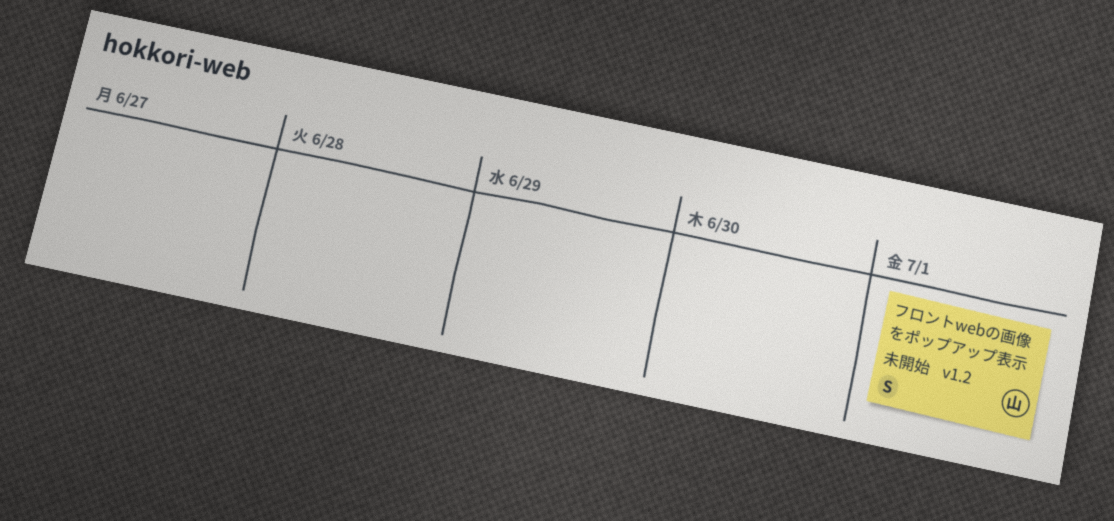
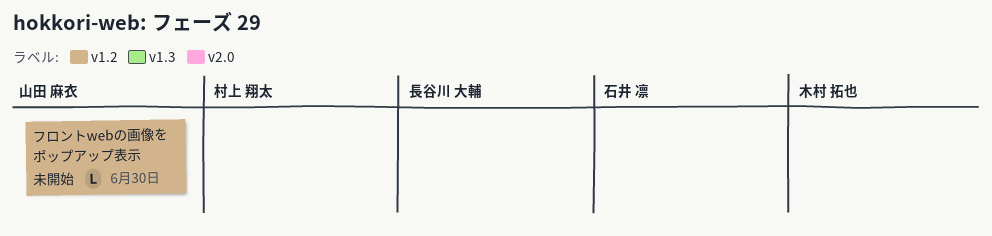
フロントwebの画像をポップアップ表示, estimate: S -> L
フロントwebの画像をポップアップ表示, due: Jul 1 -> Jun 30

